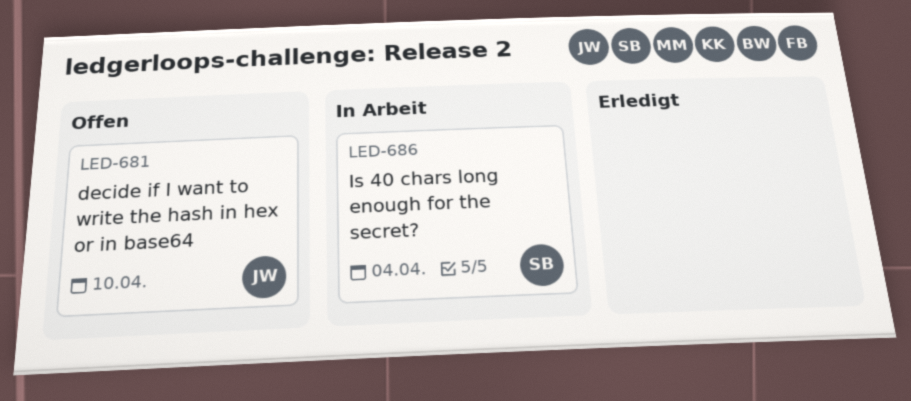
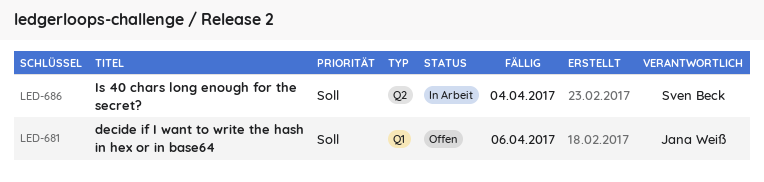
LED-681, due: Apr 10 -> Apr 6

